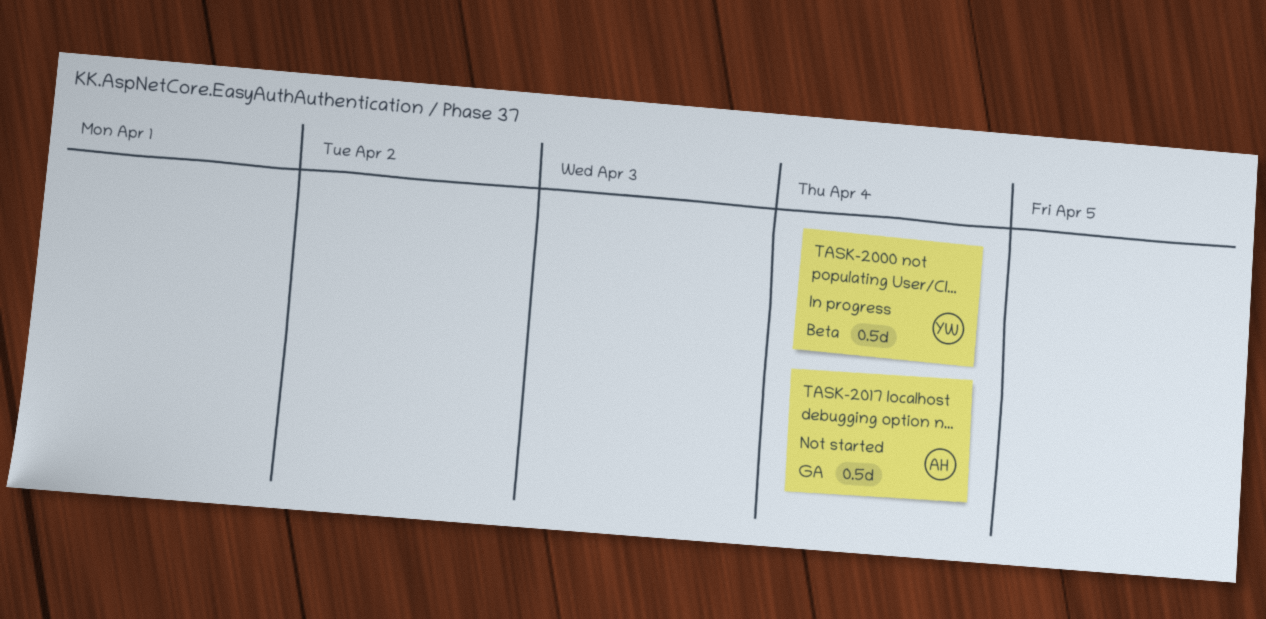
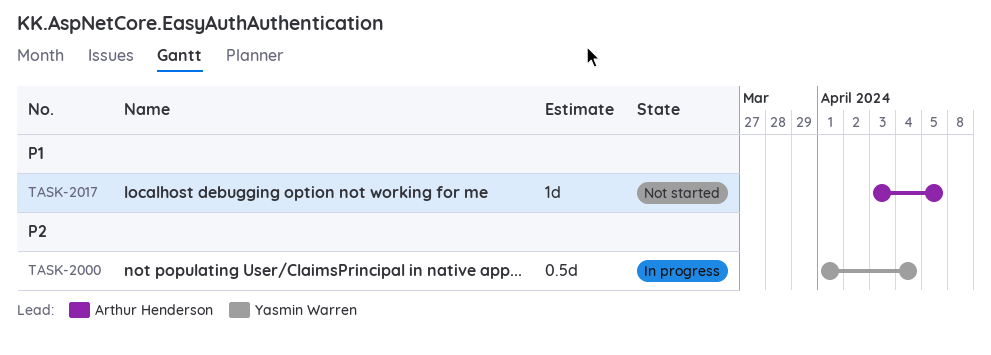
TASK-2017, estimate: 0.5d -> 1d
TASK-2017, due: Apr 4 -> Apr 5

